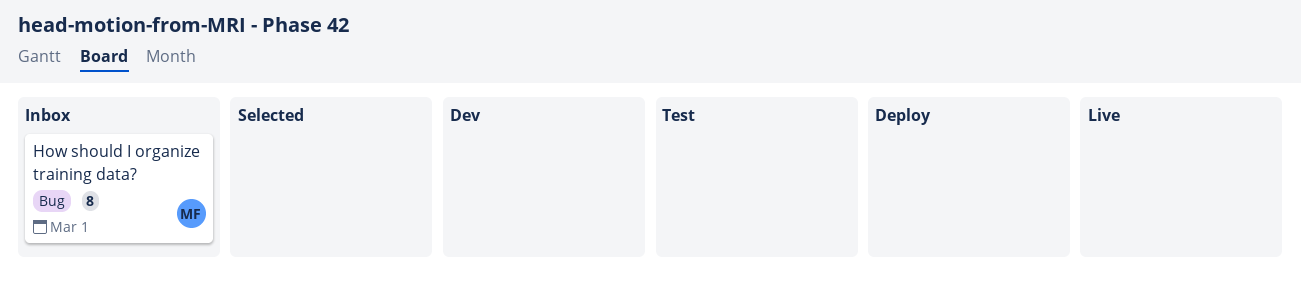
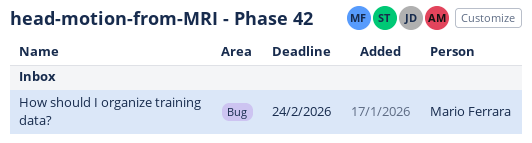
How should I organize training data?, due: Mar 1 -> Feb 24

